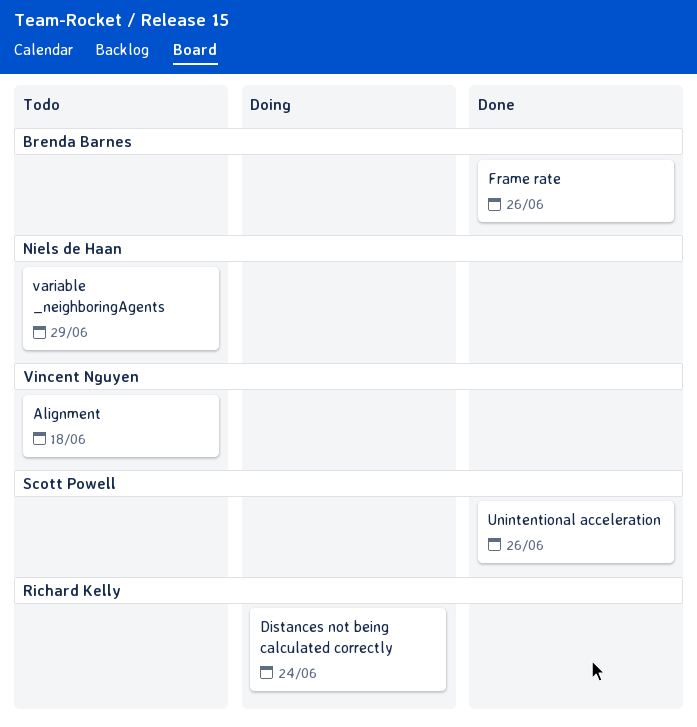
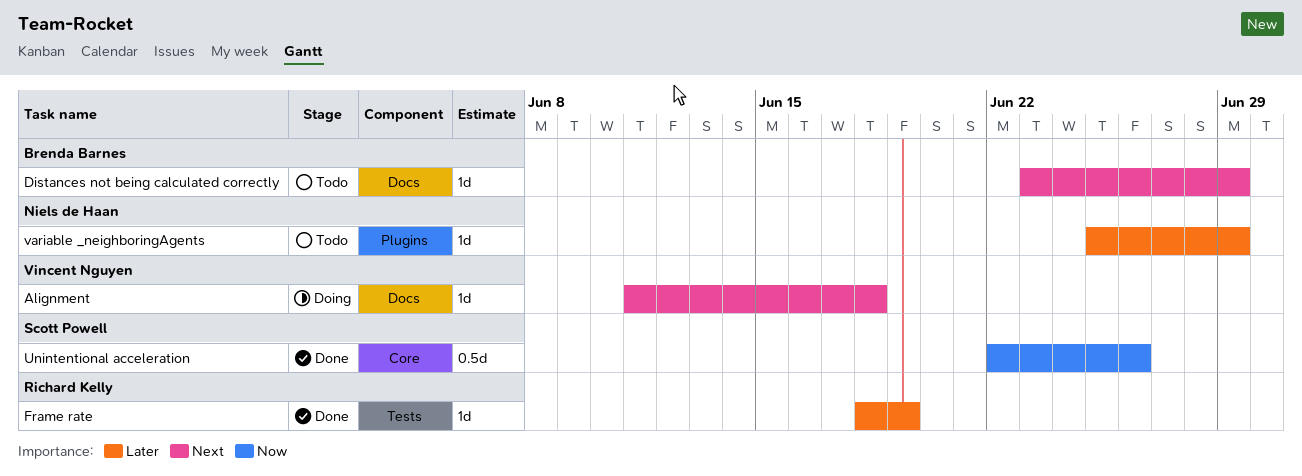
Alignment, status: Todo -> Doing
Distances not being calculated correctly, status: Doing -> Todo
Distances not being calculated correctly, owner: Richard Kelly -> Brenda Barnes
Distances not being calculated correctly, due: Jun 24 -> Jun 29
Frame rate, owner: Brenda Barnes -> Richard Kelly
Frame rate, due: Jun 26 -> Jun 19

